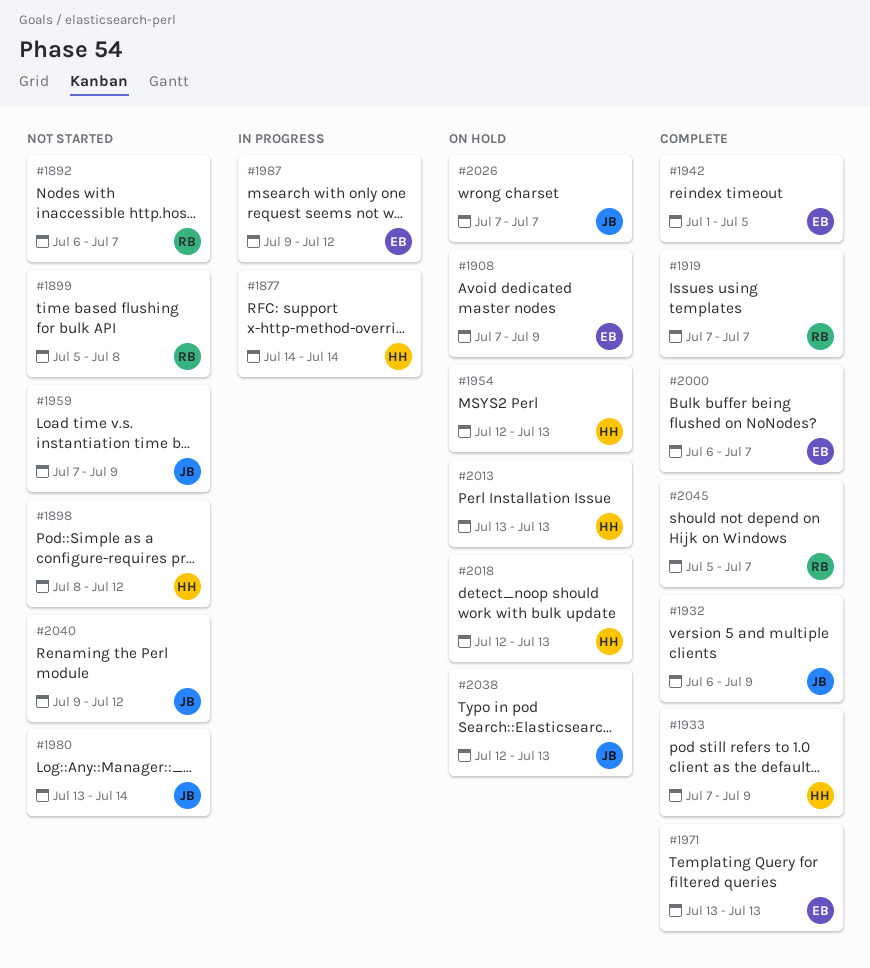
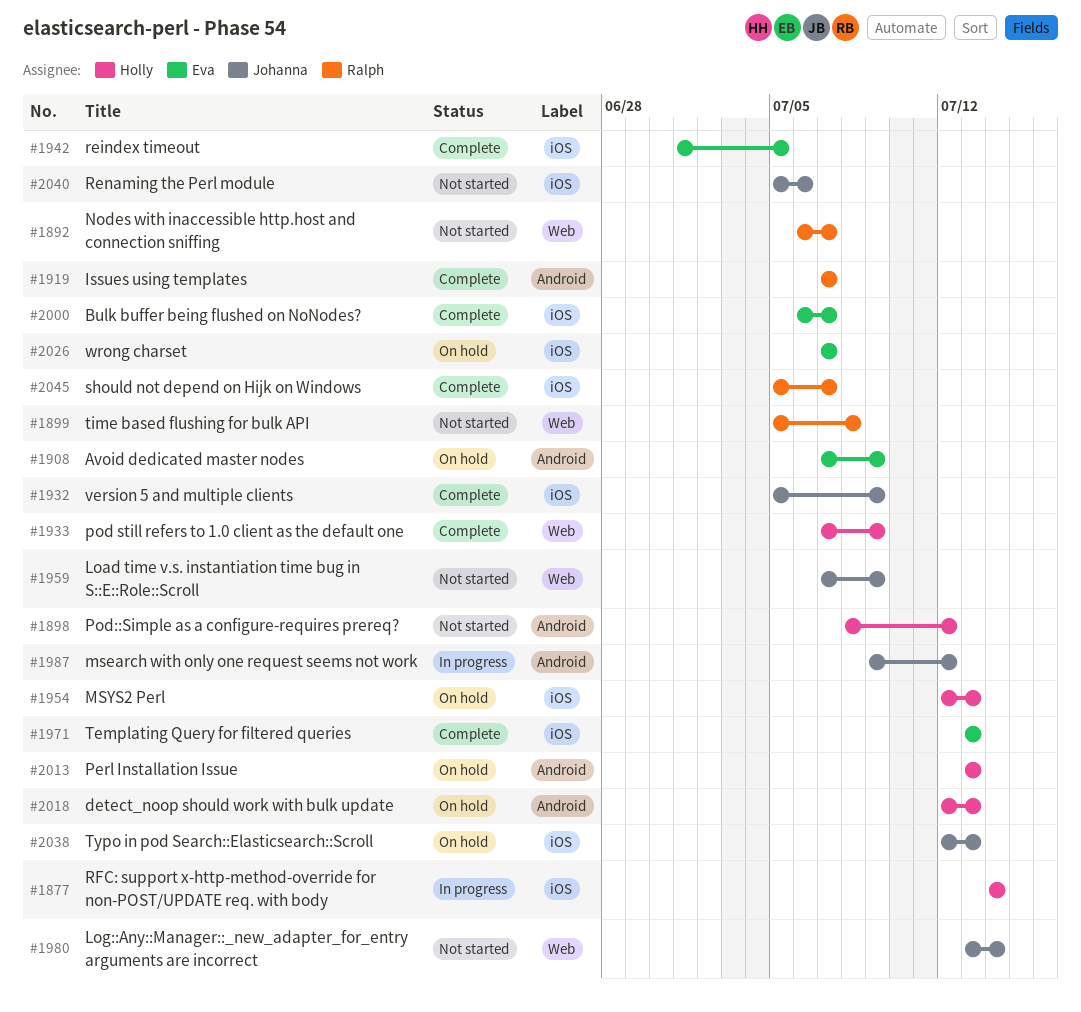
#1932, start: Jul 6 -> Jul 5
#1987, owner: Eva -> Johanna
#2026, owner: Johanna -> Eva
#2040, start: Jul 9 -> Jul 5
#2040, due: Jul 12 -> Jul 6

